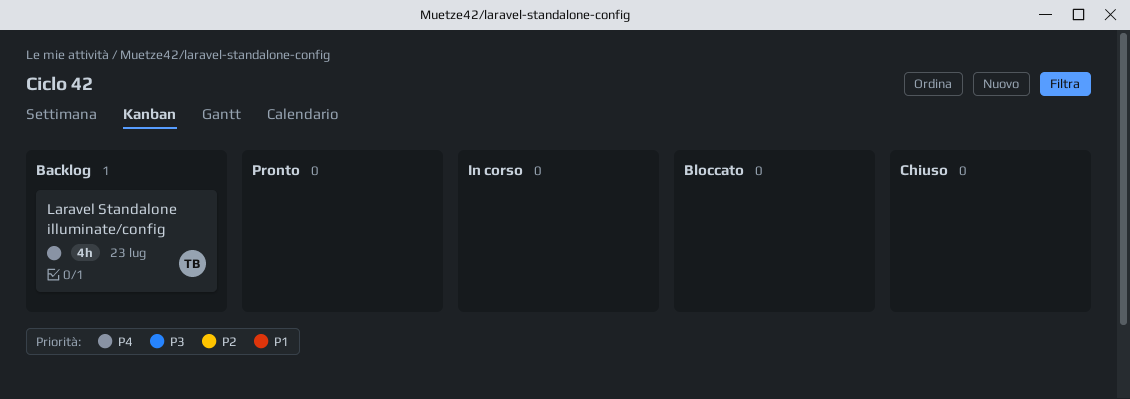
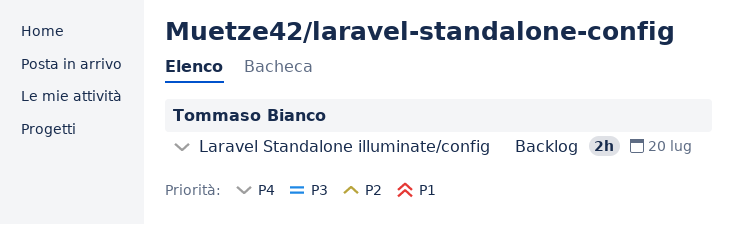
Laravel Standalone illuminate/config, estimate: 4h -> 2h
Laravel Standalone illuminate/config, due: Jul 23 -> Jul 20

